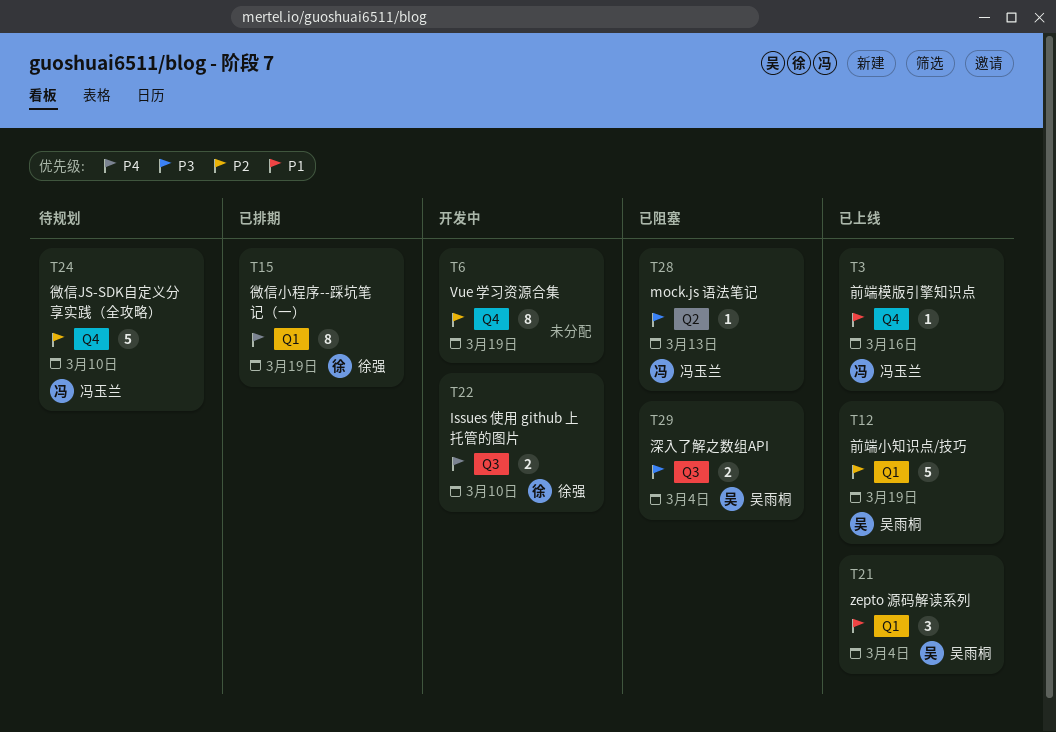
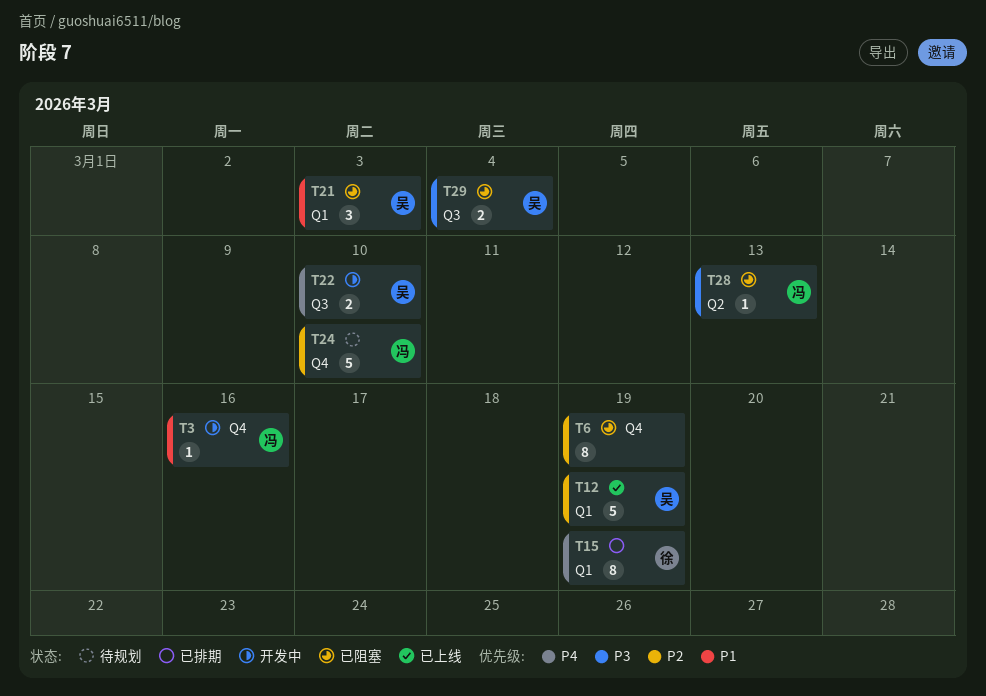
T3, status: 已上线 -> 开发中
T6, status: 开发中 -> 已阻塞
T21, status: 已上线 -> 已阻塞
T21, due: Mar 4 -> Mar 3
T22, owner: 徐强 -> 吴雨桐

